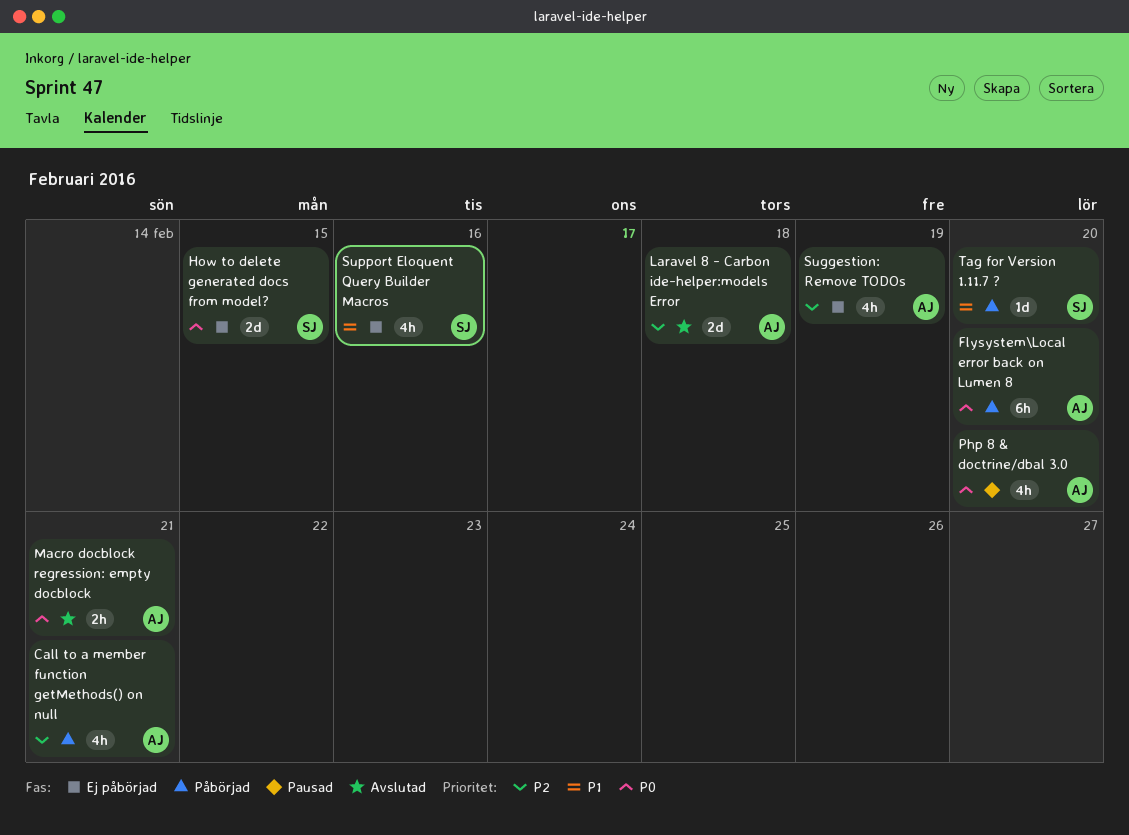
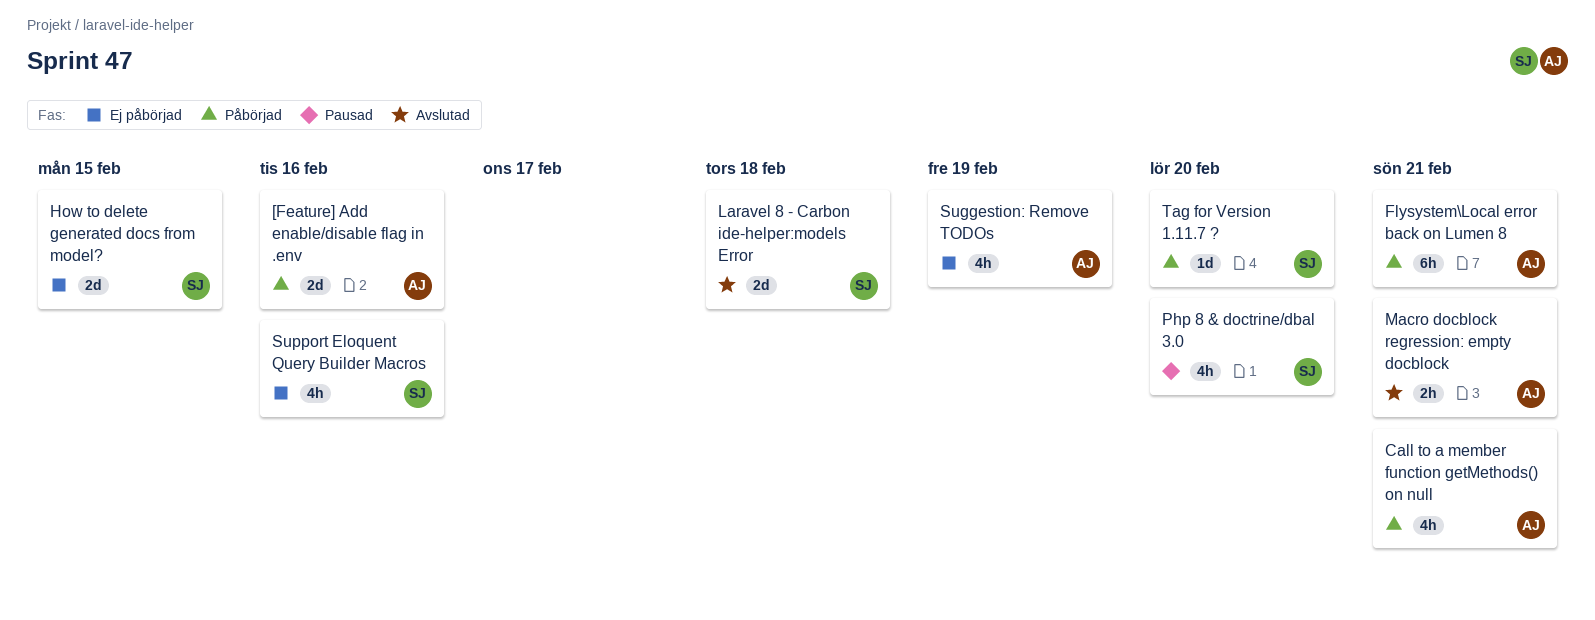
[Feature] Add enable/disable flag in .env: none -> present
Flysystem\Local error back on Lumen 8, due: Feb 20 -> Feb 21
Laravel 8 - Carbon ide-helper:models Error, owner: AJ -> SJ
Php 8 & doctrine/dbal 3.0, owner: AJ -> SJ

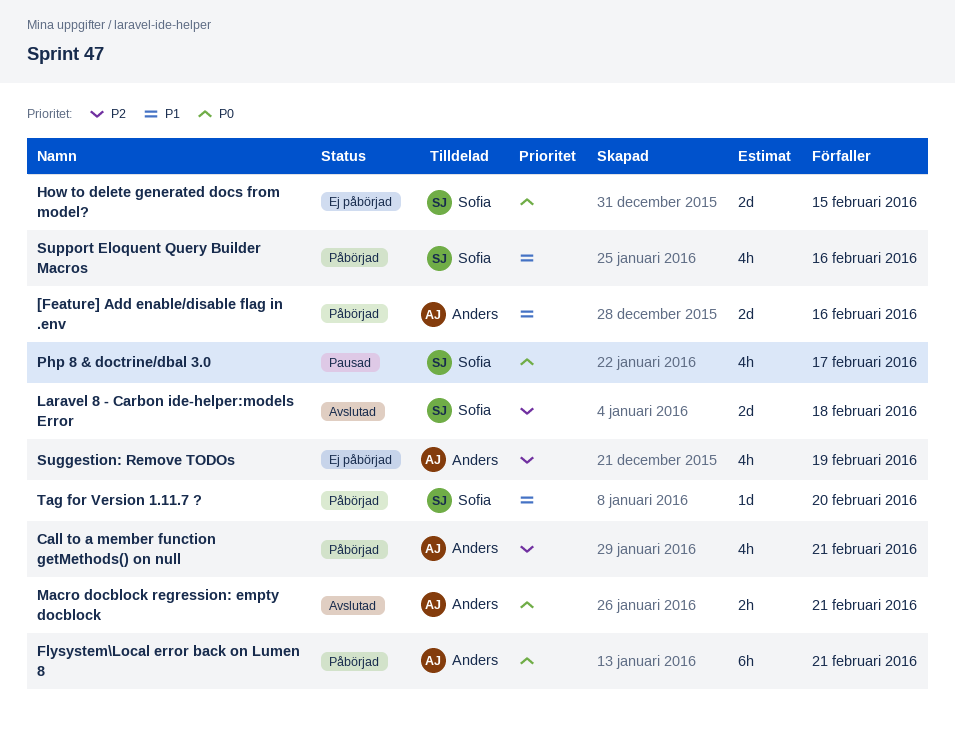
Php 8 & doctrine/dbal 3.0, due: Feb 20 -> Feb 17
Support Eloquent Query Builder Macros, status: Ej påbörjad -> Påbörjad

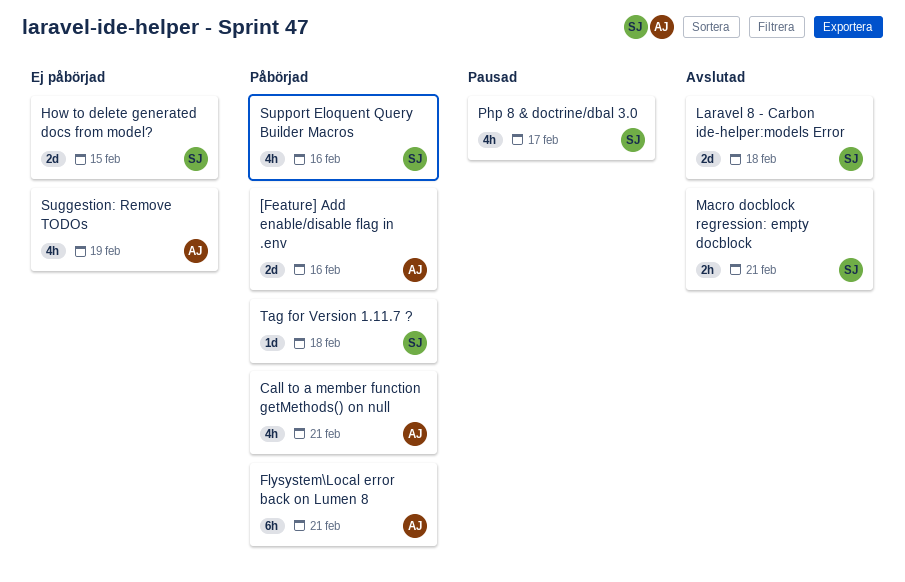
Macro docblock regression: empty docblock, owner: Anders -> Sofia
Tag for Version 1.11.7 ?, due: Feb 20 -> Feb 18

